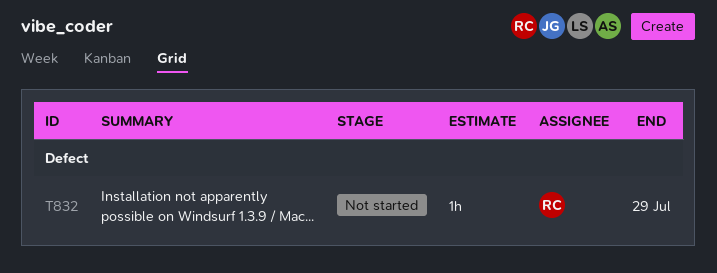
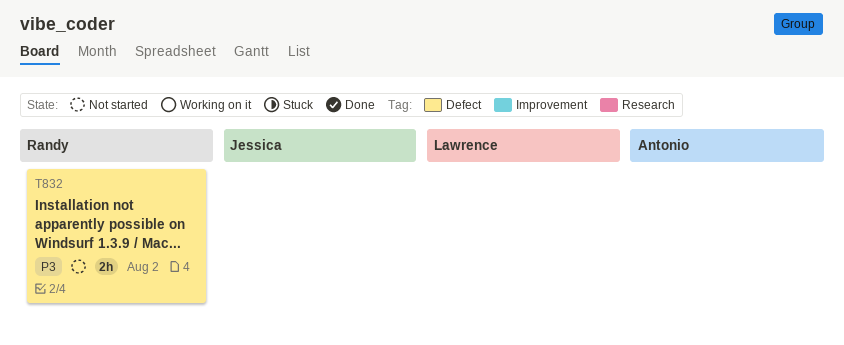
T832, estimate: 1h -> 2h
T832, due: Jul 29 -> Aug 2

